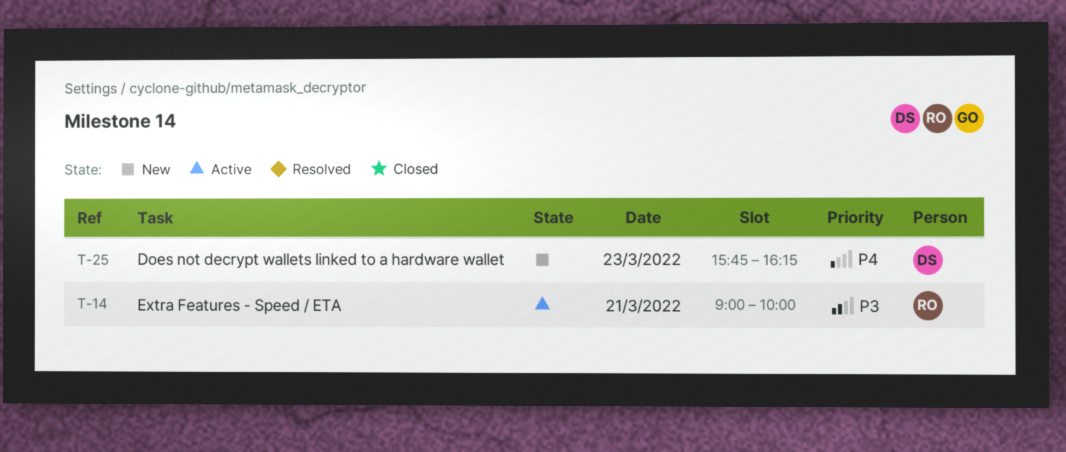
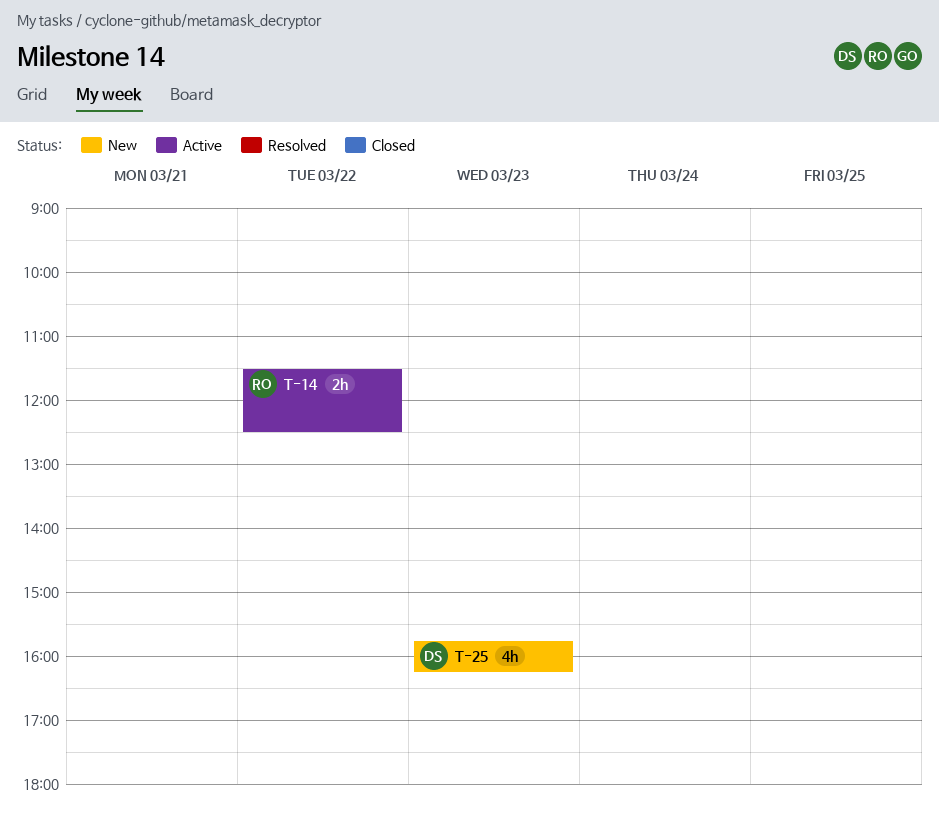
T-14, day: Mar 21 -> Mar 22
T-14, begins: 09:00 -> 11:30
T-14, ends: 10:00 -> 12:30

